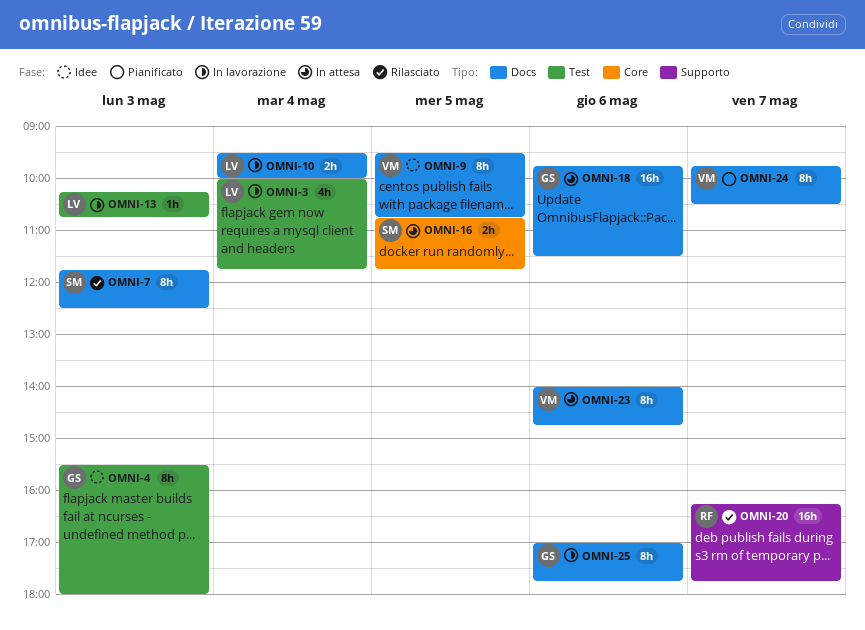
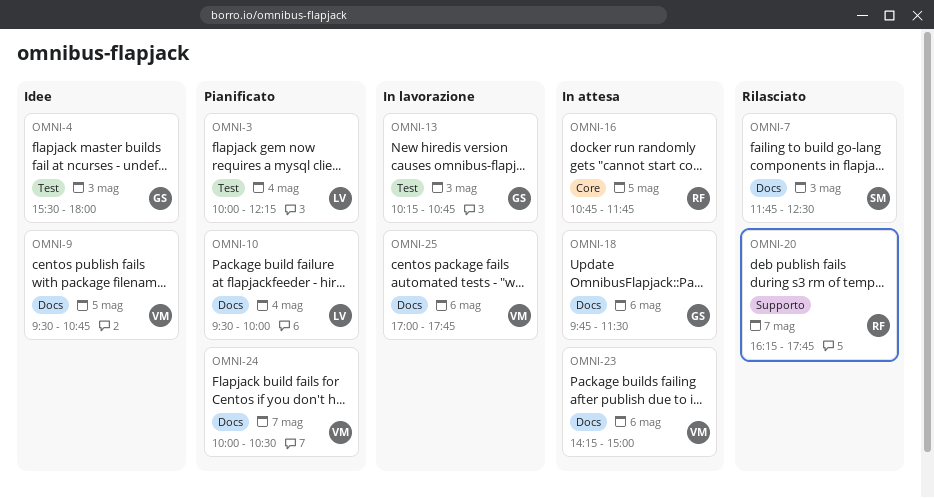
OMNI-3, status: In lavorazione -> Pianificato
OMNI-3, ends: 11:45 -> 12:15
OMNI-10, status: In lavorazione -> Pianificato
OMNI-13, owner: LV -> GS
OMNI-16, owner: SM -> RF
OMNI-23, begins: 14:00 -> 14:15
OMNI-23, ends: 14:45 -> 15:00
OMNI-24, begins: 09:45 -> 10:00
OMNI-25, owner: GS -> VM

